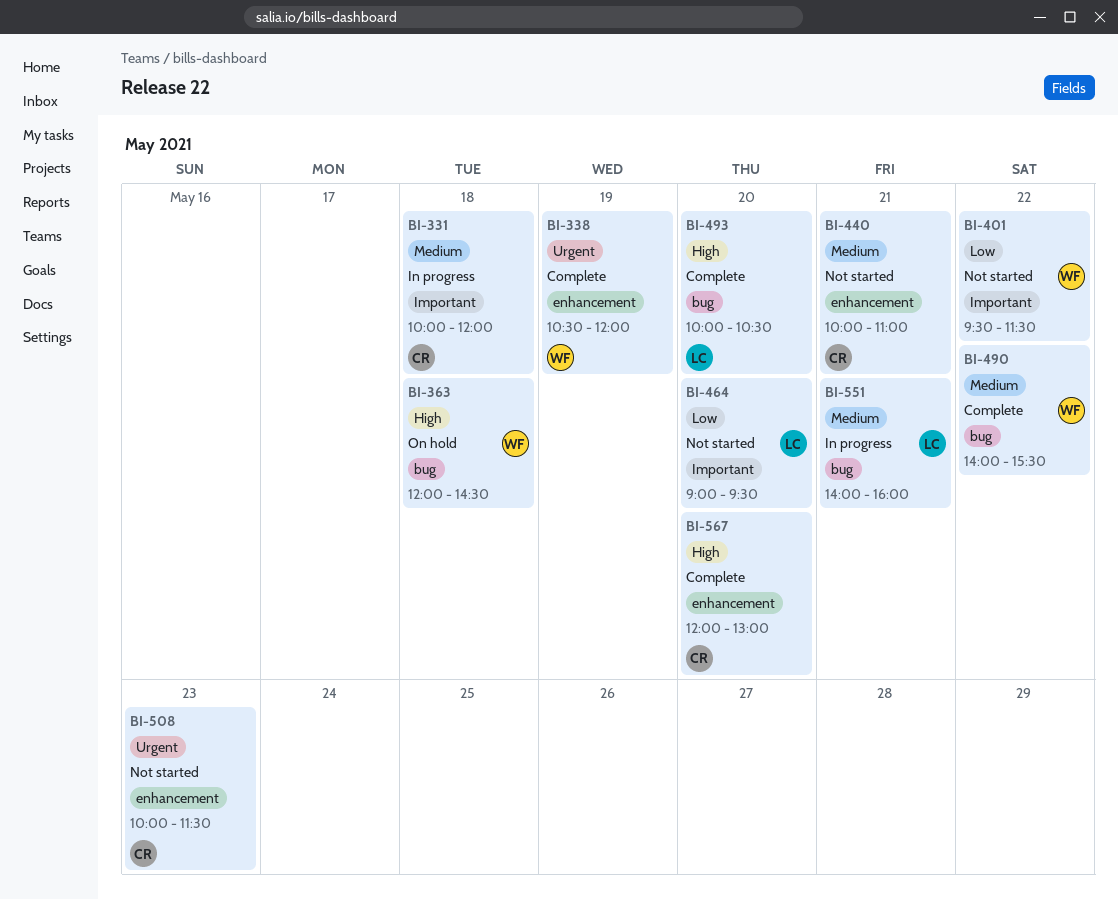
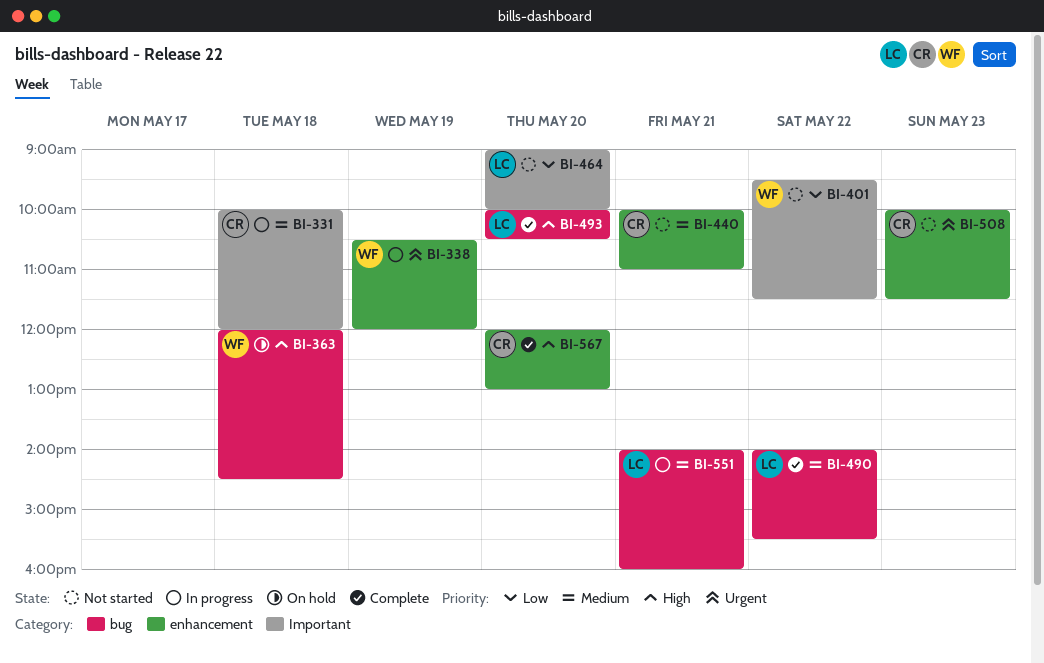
BI-338, status: Complete -> In progress
BI-464, ends: 09:30 -> 10:00
BI-490, owner: WF -> LC

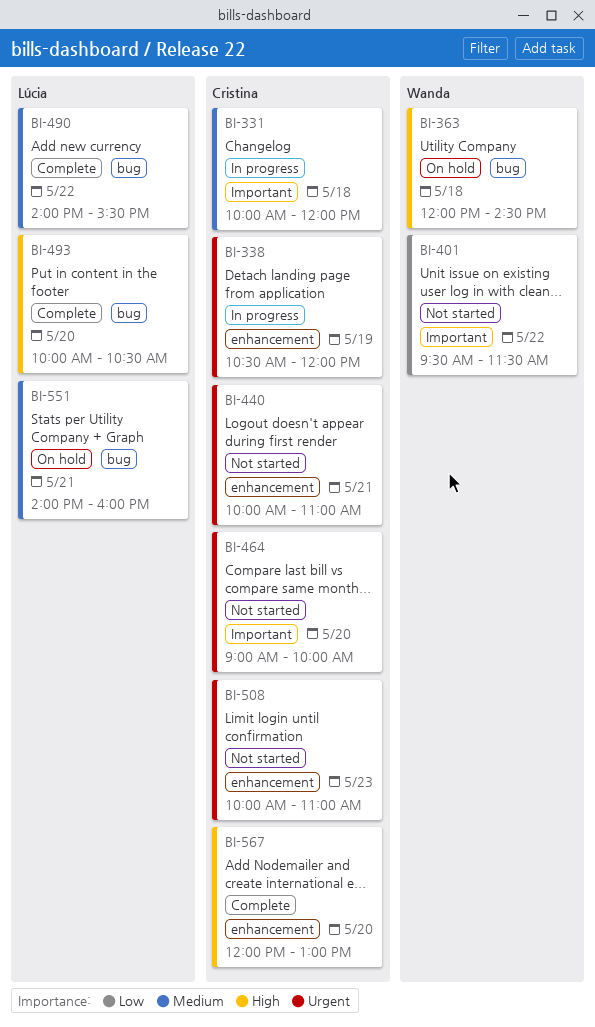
BI-338, owner: Wanda -> Cristina
BI-440, priority: Medium -> Urgent
BI-464, owner: Lúcia -> Cristina
BI-464, priority: Low -> Urgent
BI-508, ends: 11:30 -> 11:00
BI-551, status: In progress -> On hold

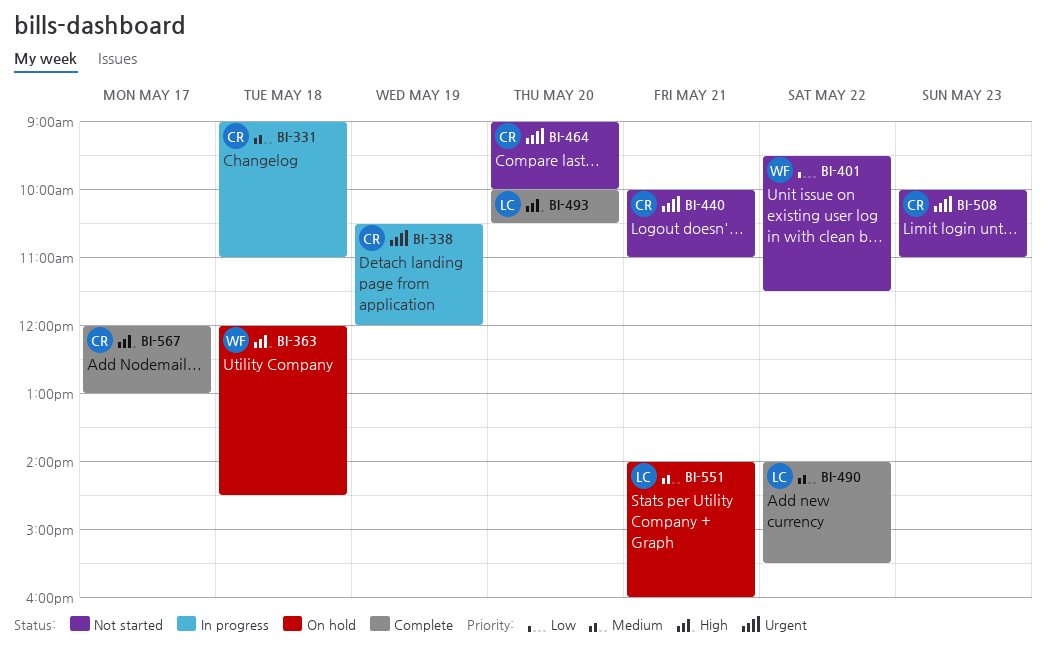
BI-331, begins: 10:00 -> 09:00
BI-331, ends: 12:00 -> 11:00
BI-567, day: May 20 -> May 17

